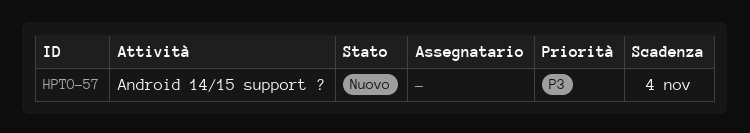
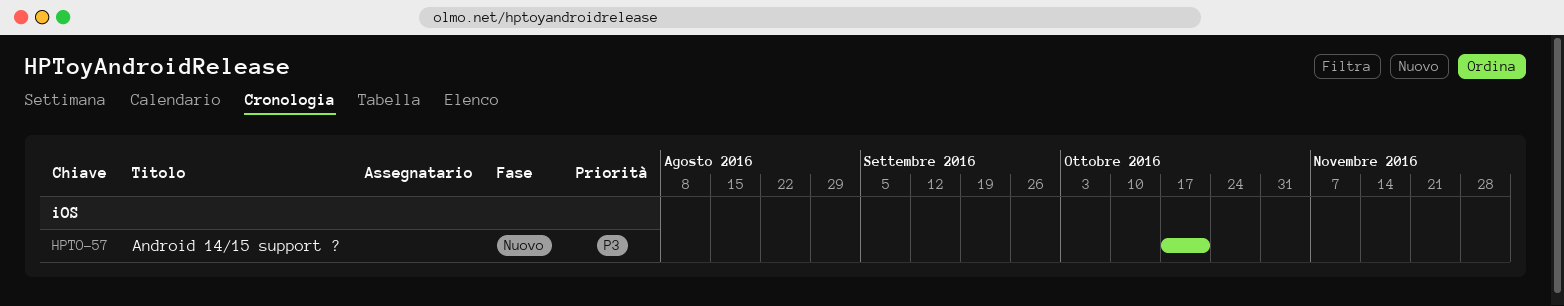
HPTO-57, due: Nov 4 -> Oct 21

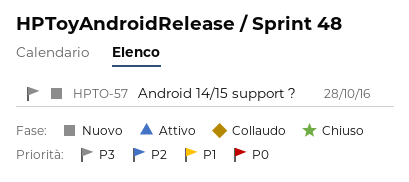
HPTO-57, due: Oct 21 -> Oct 28

